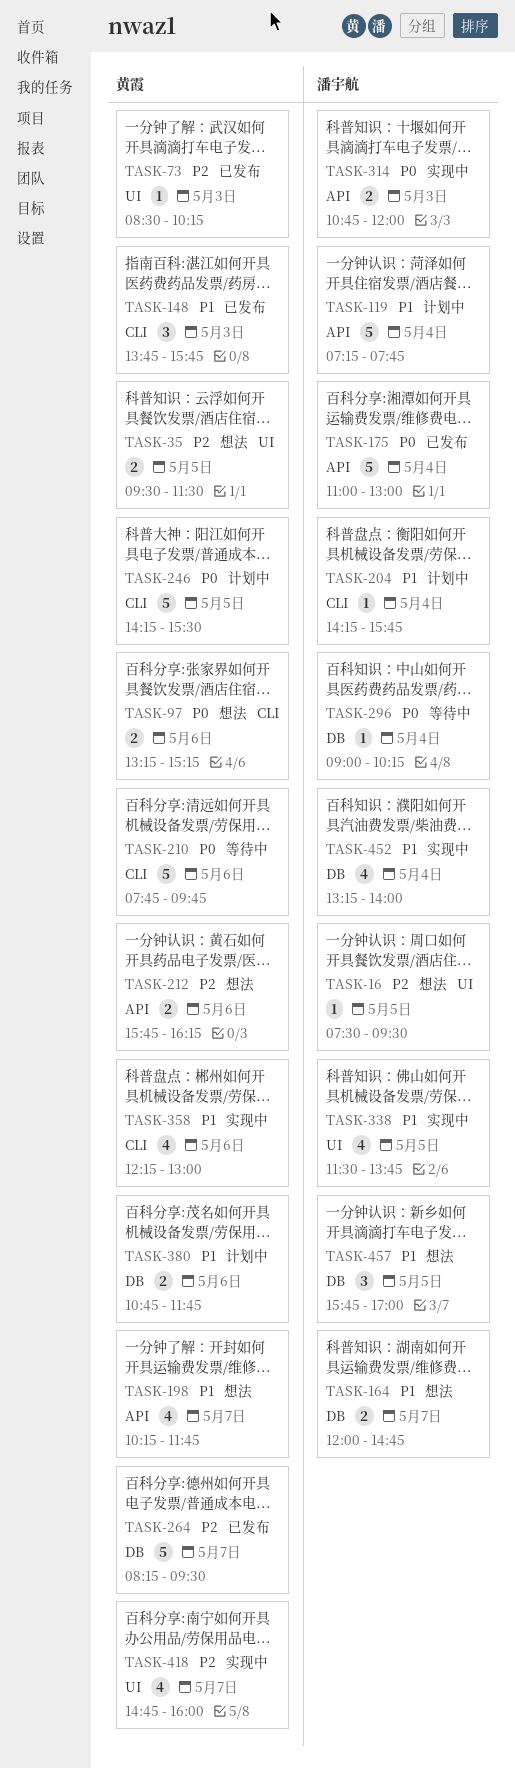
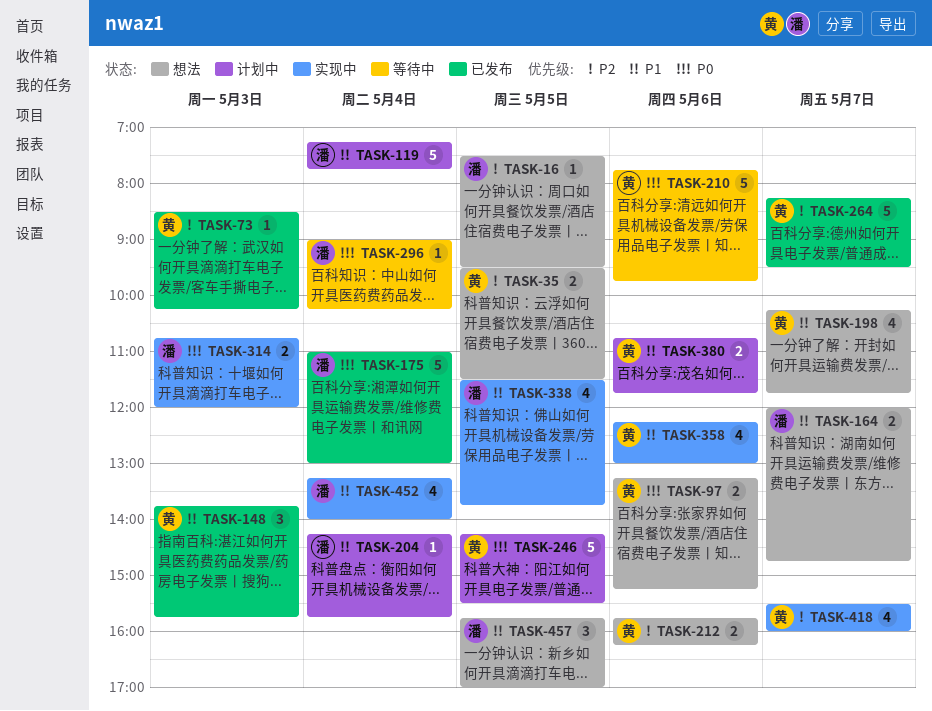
TASK-418, begins: 14:45 -> 15:30

